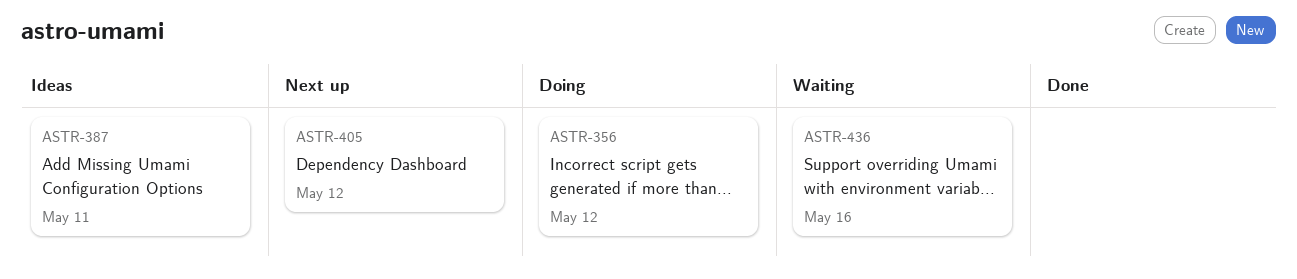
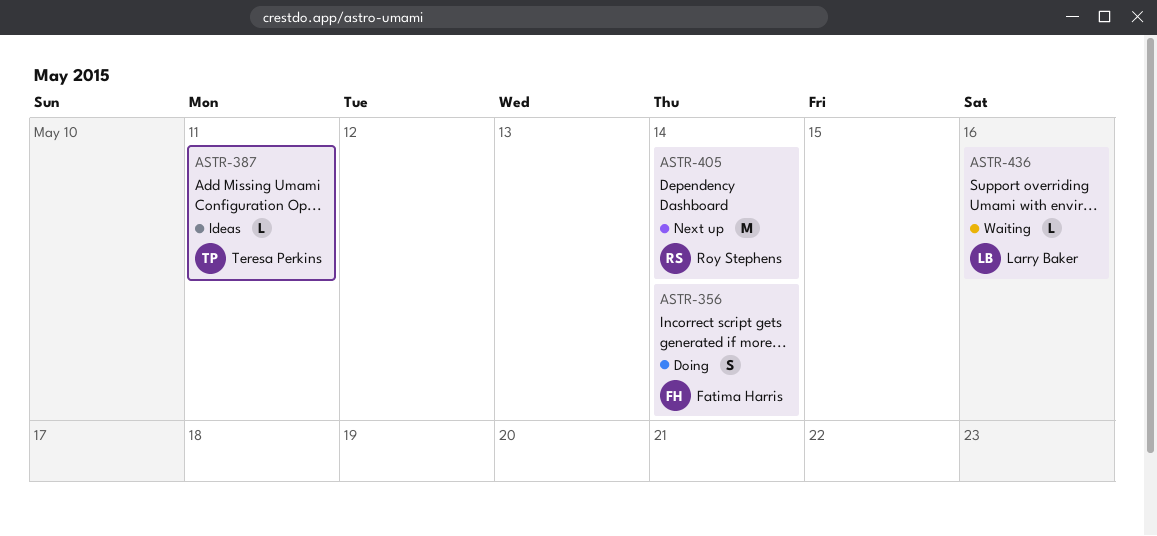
ASTR-356, due: May 12 -> May 14
ASTR-405, due: May 12 -> May 14

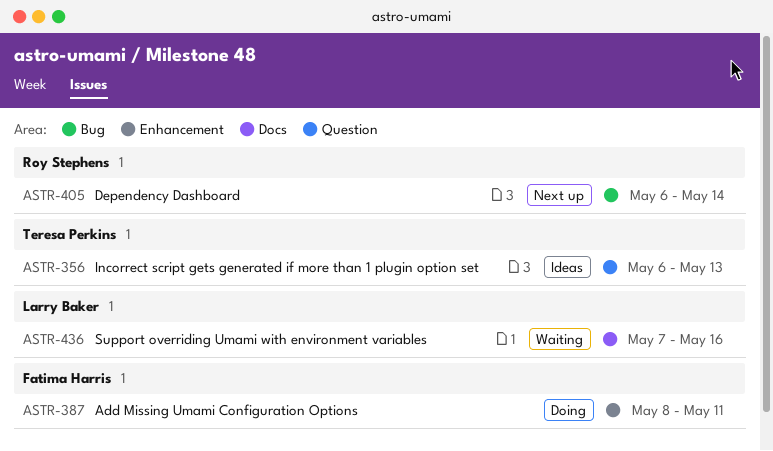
ASTR-356, status: Doing -> Ideas
ASTR-356, owner: Fatima Harris -> Teresa Perkins
ASTR-356, due: May 14 -> May 13
ASTR-387, status: Ideas -> Doing
ASTR-387, owner: Teresa Perkins -> Fatima Harris

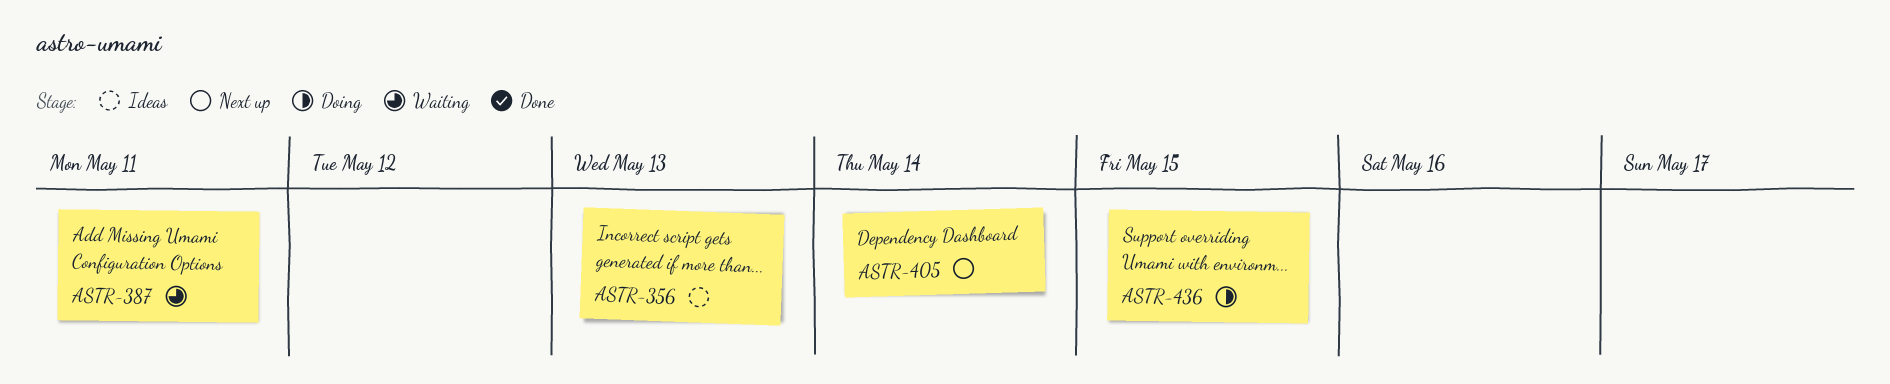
ASTR-387, status: Doing -> Waiting
ASTR-436, status: Waiting -> Doing
ASTR-436, due: May 16 -> May 15

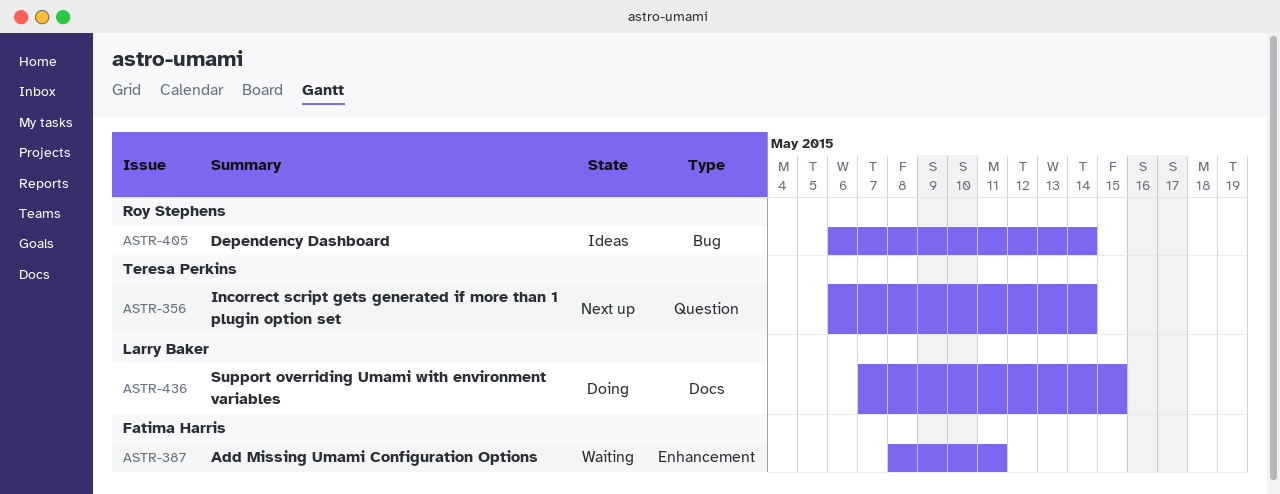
ASTR-356, status: Ideas -> Next up
ASTR-356, due: May 13 -> May 14
ASTR-405, status: Next up -> Ideas

